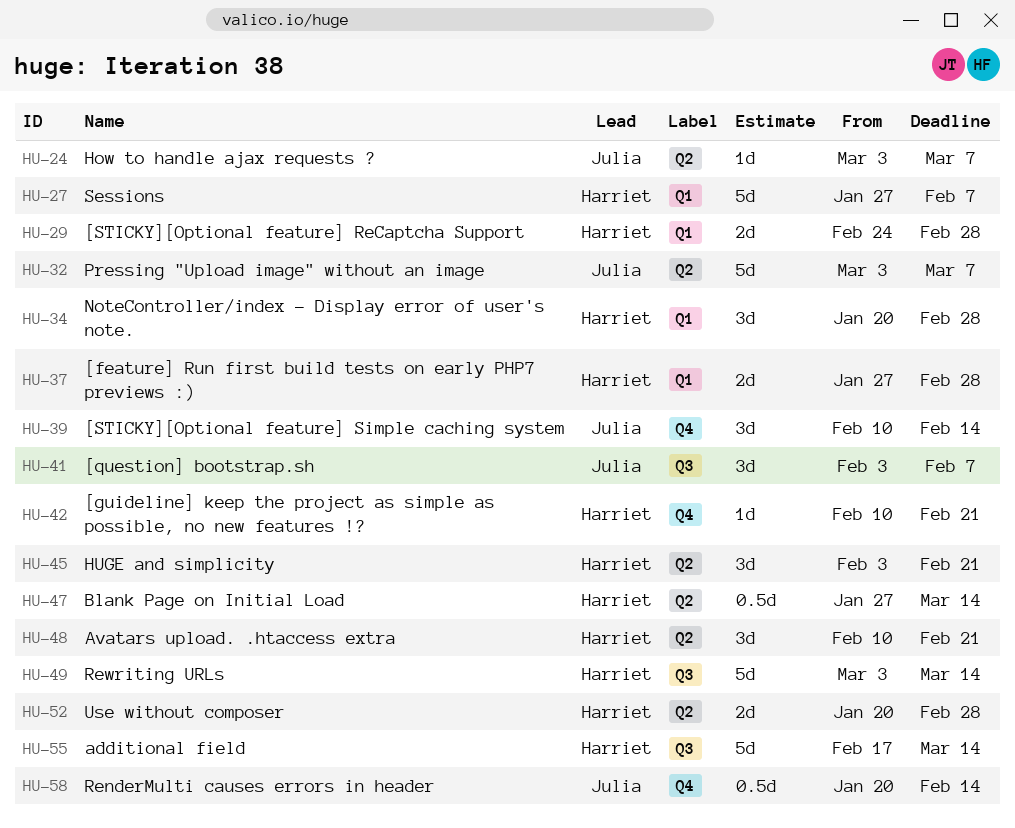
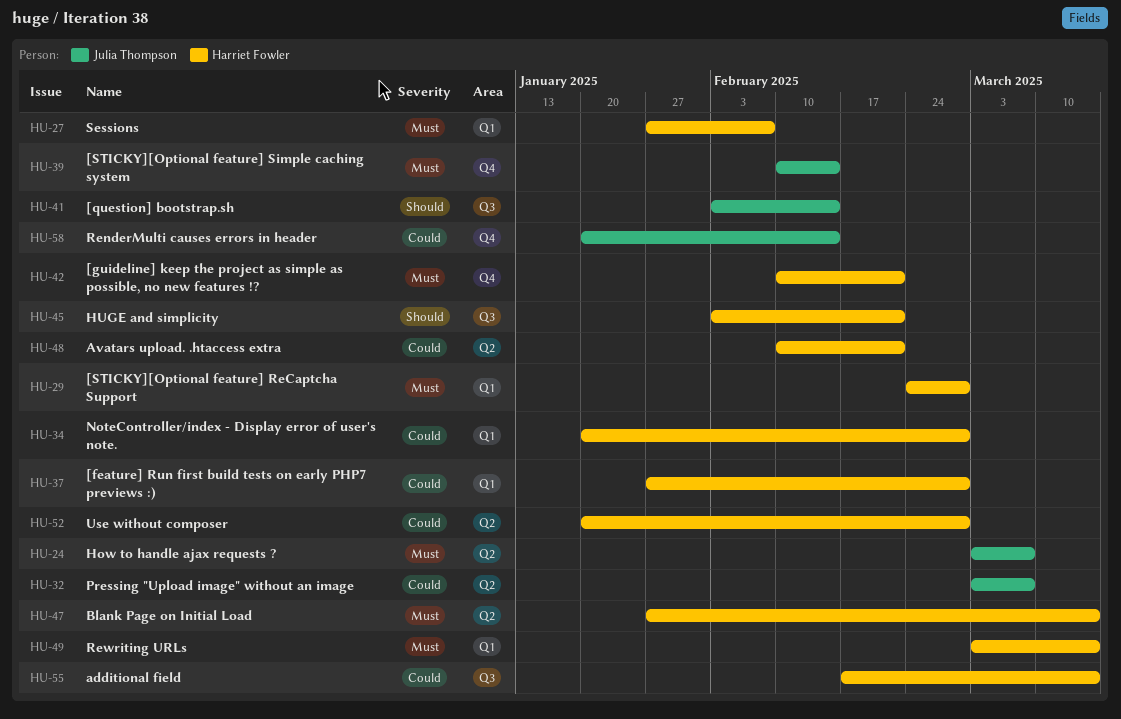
HU-41, due: Feb 7 -> Feb 14
HU-45, label: Q2 -> Q3
HU-49, label: Q3 -> Q1

